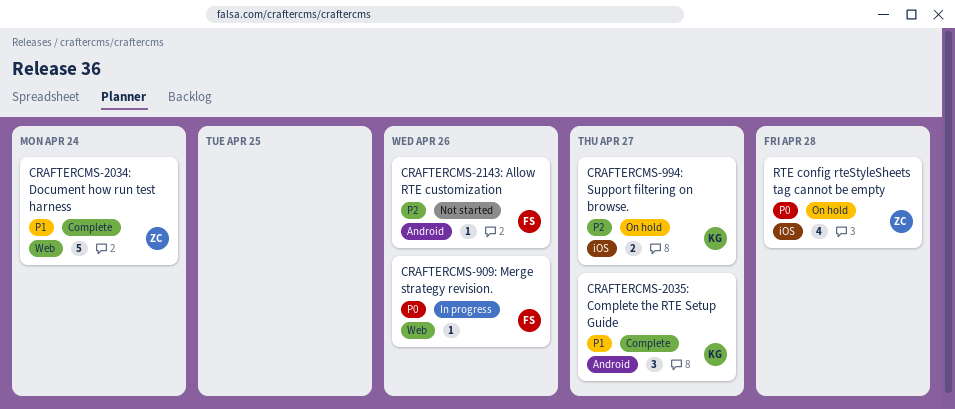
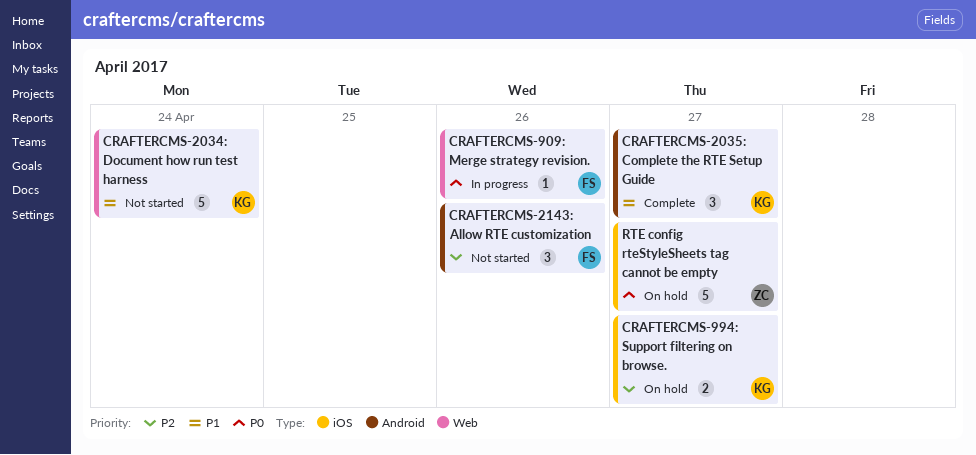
CRAFTERCMS-2034: Document how run test harness, status: Complete -> Not started
CRAFTERCMS-2034: Document how run test harness, owner: ZC -> KG
CRAFTERCMS-2143: Allow RTE customization, estimate: 1 -> 3
RTE config rteStyleSheets tag cannot be empty, estimate: 4 -> 5
RTE config rteStyleSheets tag cannot be empty, due: Apr 28 -> Apr 27

